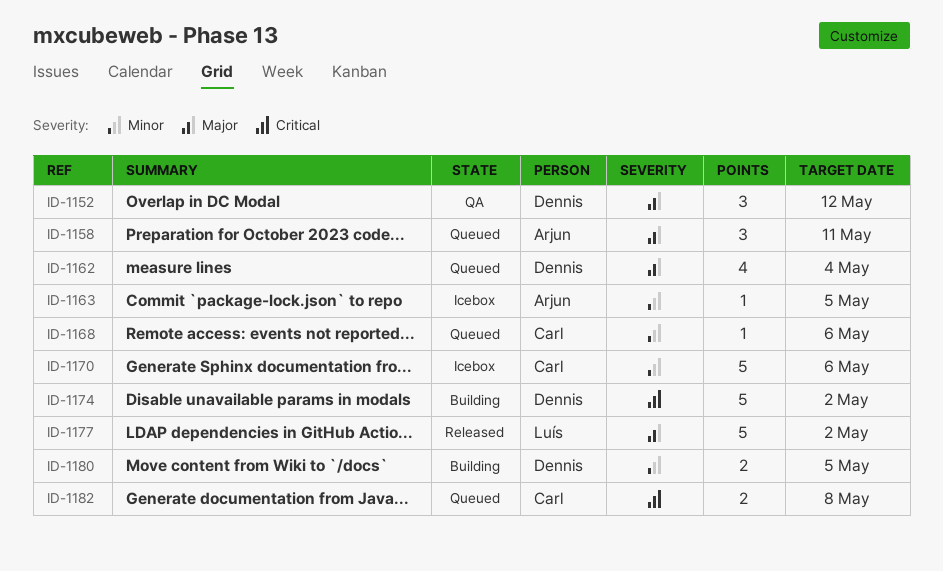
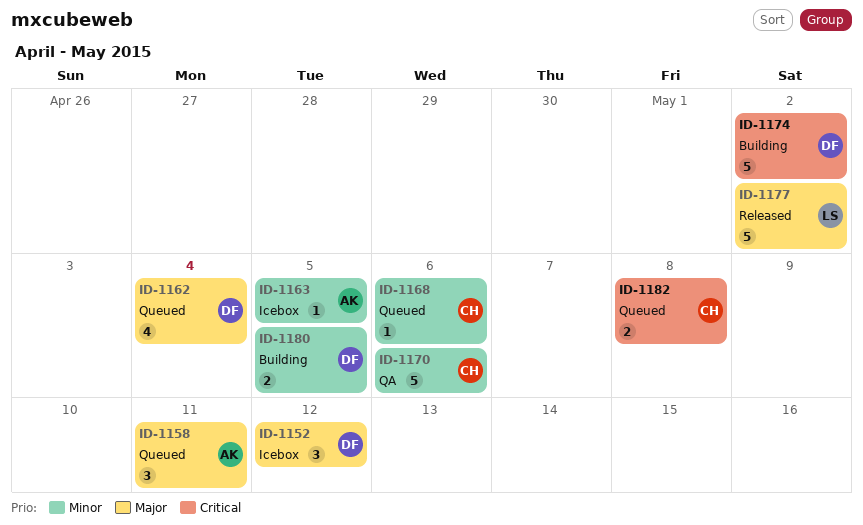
ID-1152, status: QA -> Icebox
ID-1170, status: Icebox -> QA

